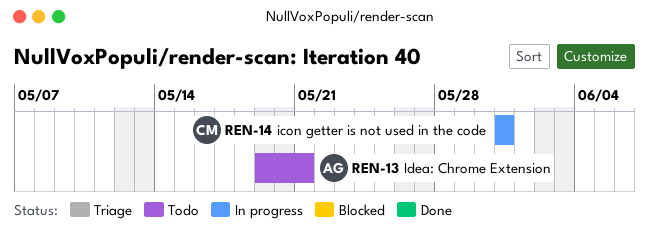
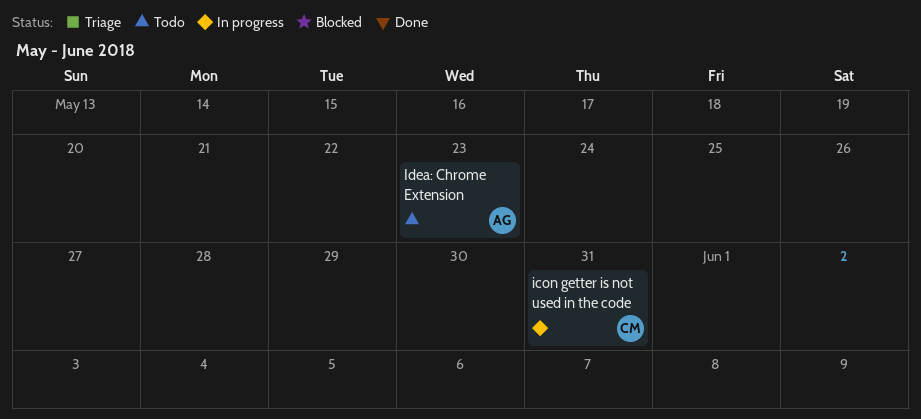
Idea: Chrome Extension, due: May 21 -> May 23

